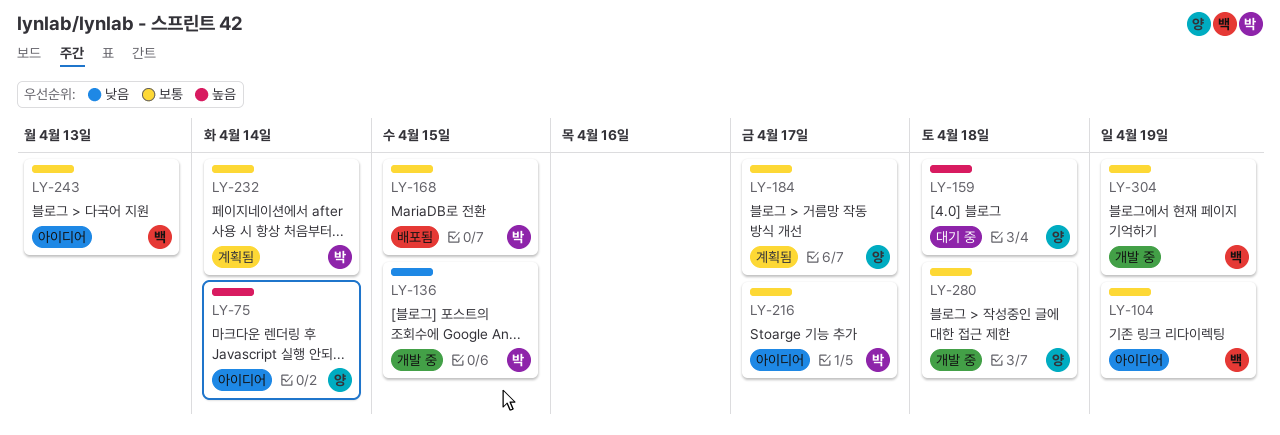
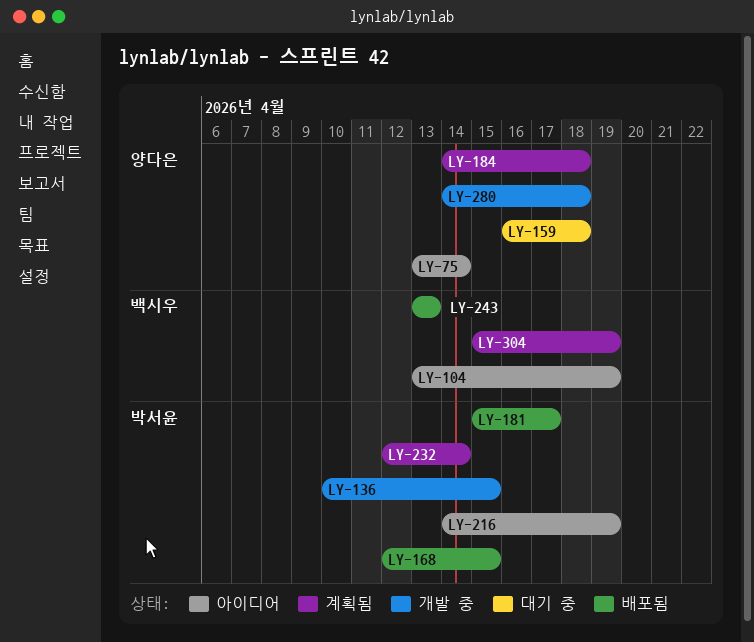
LY-181: none -> present
LY-184, due: Apr 17 -> Apr 18
LY-216, due: Apr 17 -> Apr 19
LY-243, status: 아이디어 -> 배포됨
LY-304, status: 개발 중 -> 계획됨

